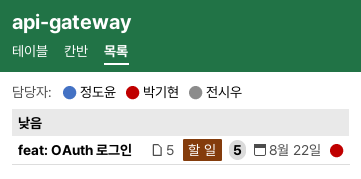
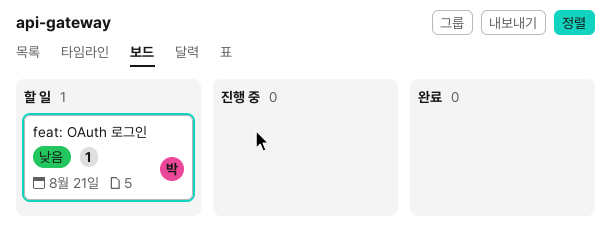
feat: OAuth 로그인, estimate: 5 -> 1
feat: OAuth 로그인, due: Aug 22 -> Aug 21

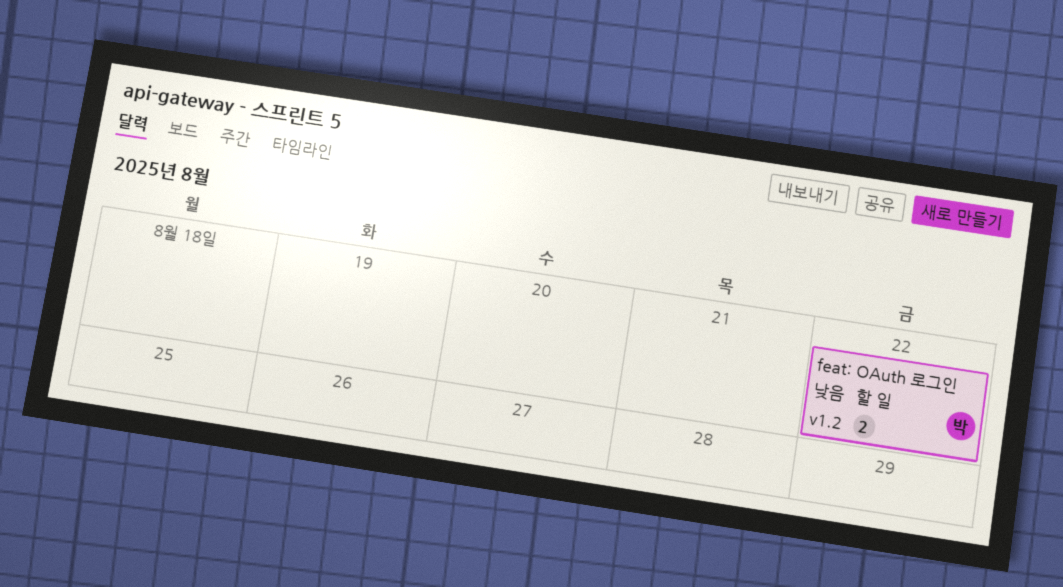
feat: OAuth 로그인, estimate: 1 -> 2
feat: OAuth 로그인, due: Aug 21 -> Aug 22

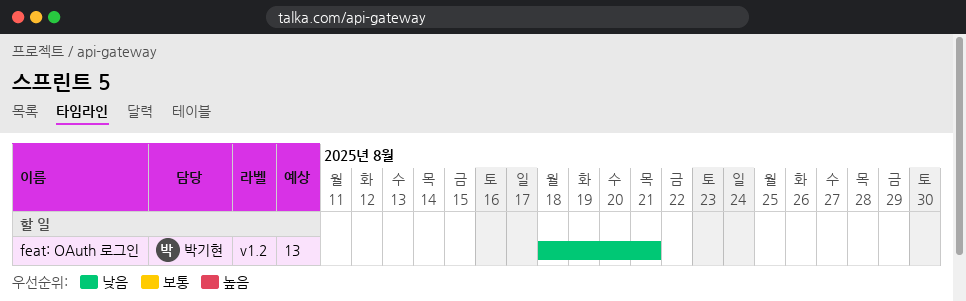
feat: OAuth 로그인, estimate: 2 -> 13
feat: OAuth 로그인, due: Aug 22 -> Aug 21

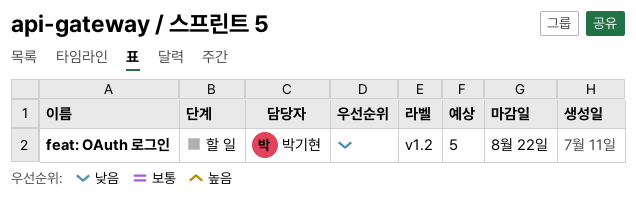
feat: OAuth 로그인, estimate: 13 -> 5
feat: OAuth 로그인, due: Aug 21 -> Aug 22

